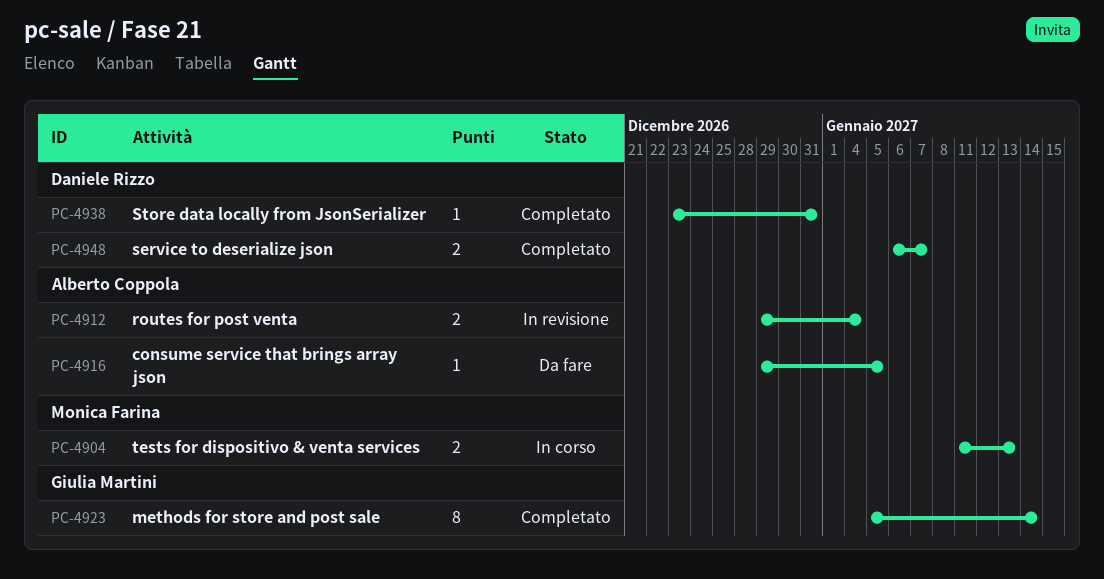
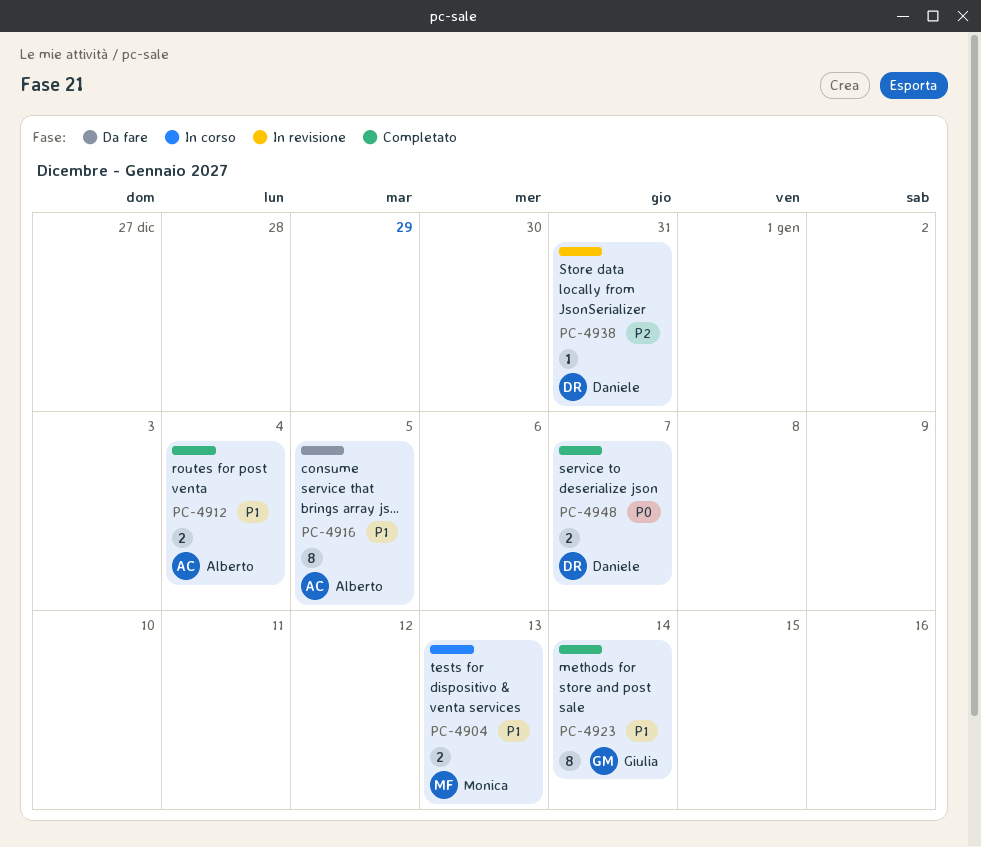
PC-4912, status: In revisione -> Completato
PC-4916, estimate: 1 -> 8
PC-4938, status: Completato -> In revisione

